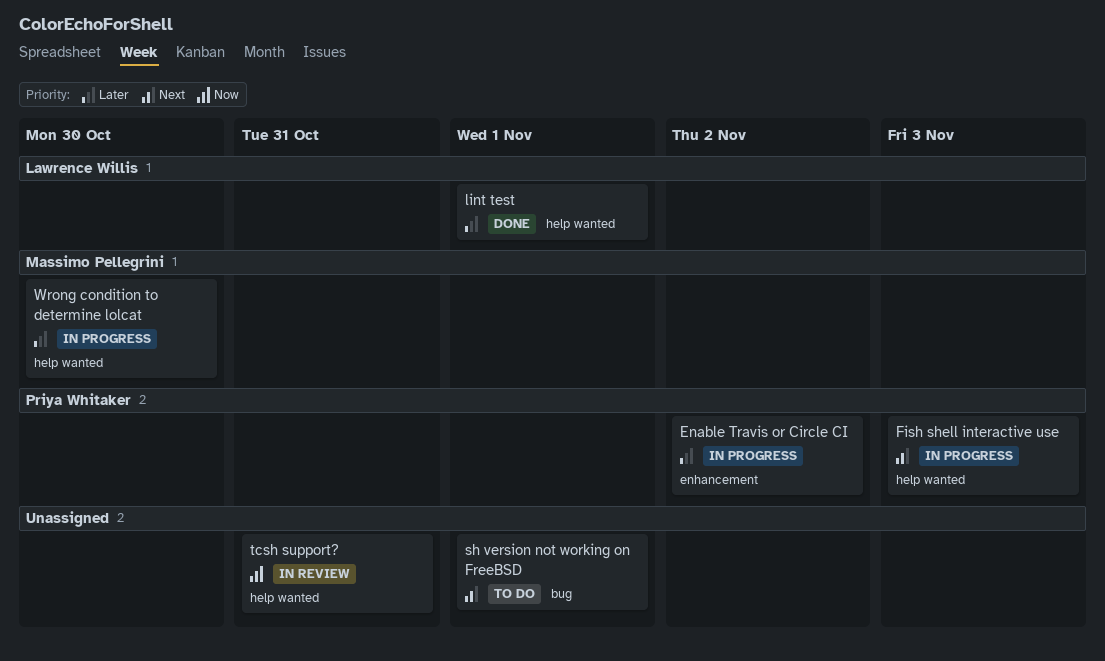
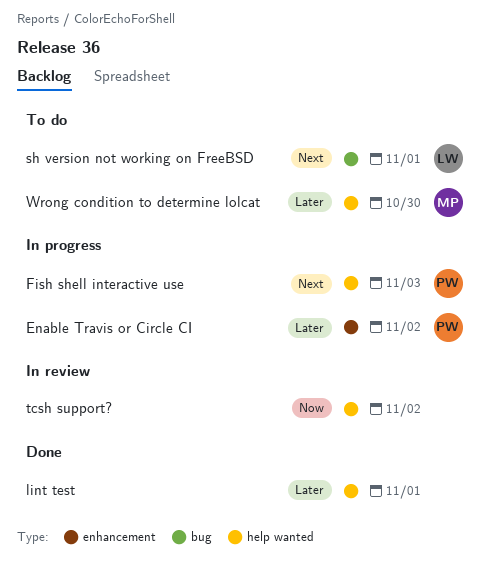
lint test, owner: Lawrence Willis -> none
sh version not working on FreeBSD, owner: none -> Lawrence Willis
tcsh support?, due: Oct 31 -> Nov 2
Wrong condition to determine lolcat, status: In progress -> To do

